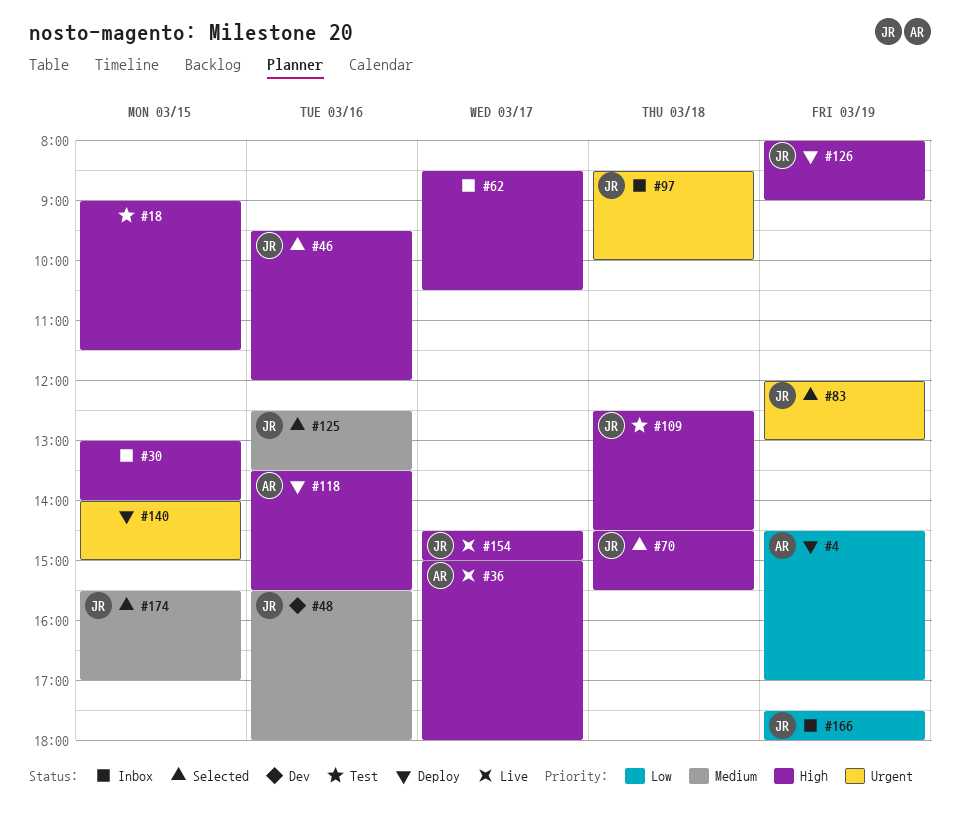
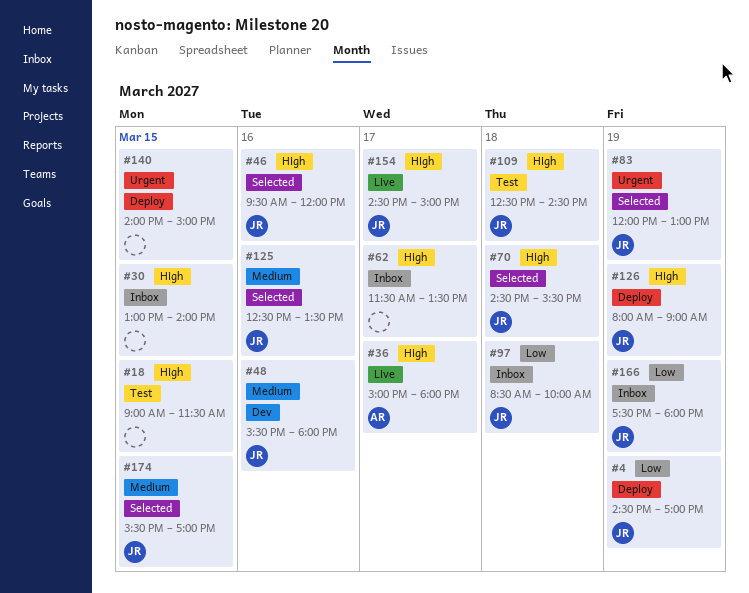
#4, owner: AR -> JR
#62, begins: 08:30 -> 11:30
#62, ends: 10:30 -> 13:30
#97, priority: Urgent -> Low
#118: present -> none

